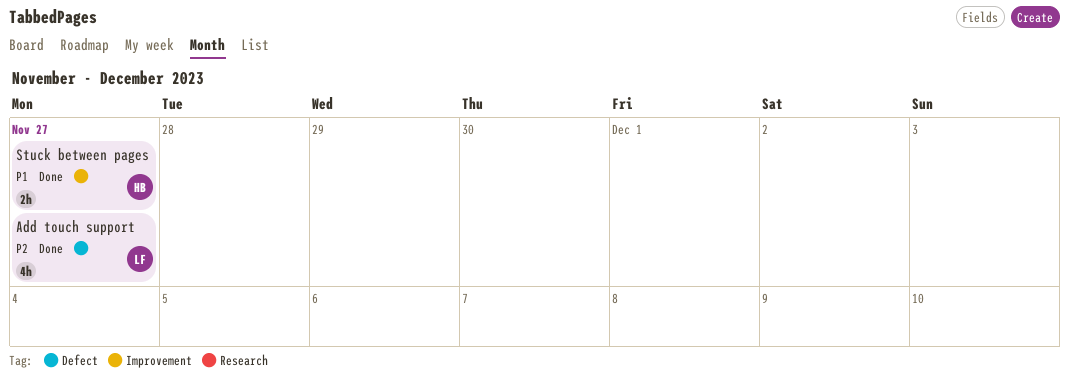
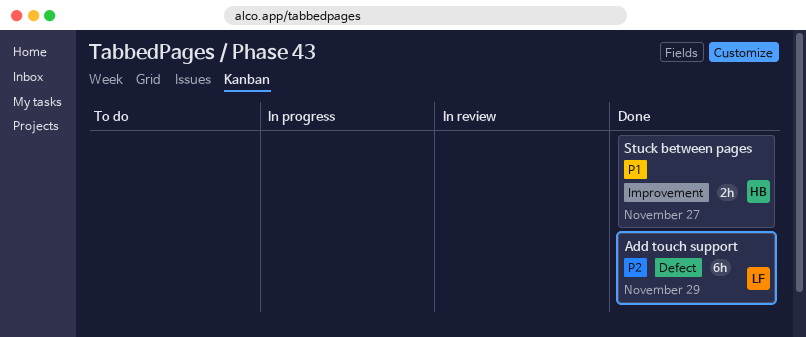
Add touch support, estimate: 4h -> 6h
Add touch support, due: Nov 27 -> Nov 29

